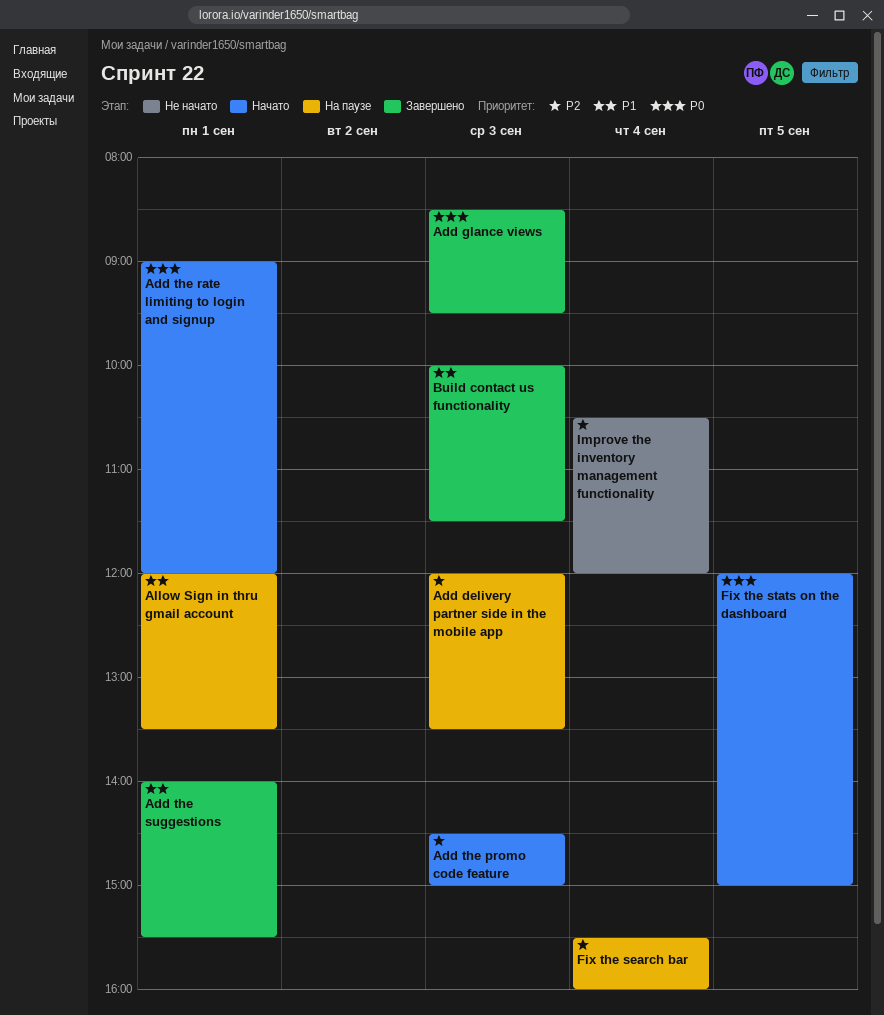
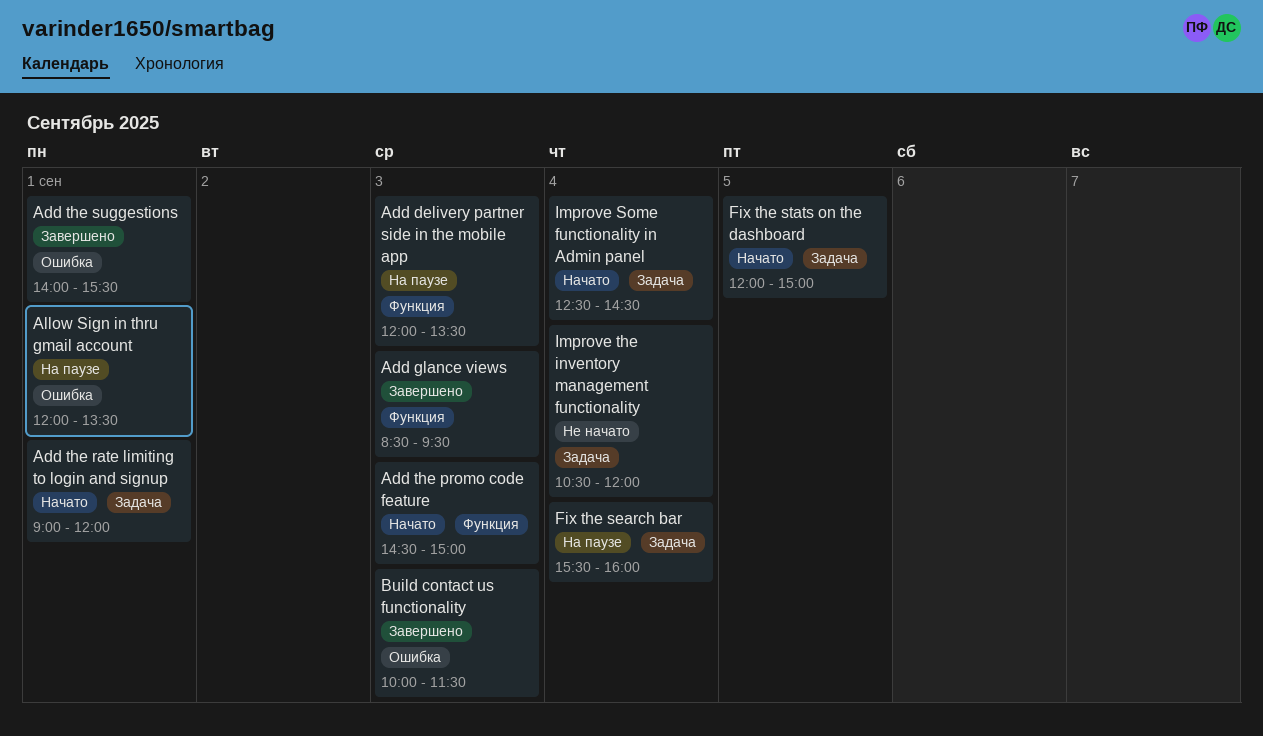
Improve Some functionality in Admin panel: none -> present

